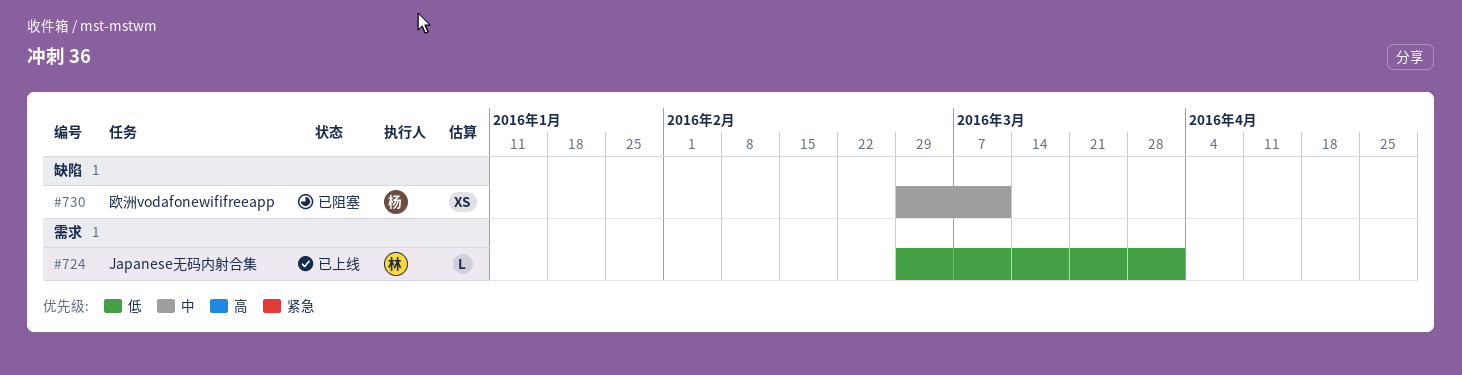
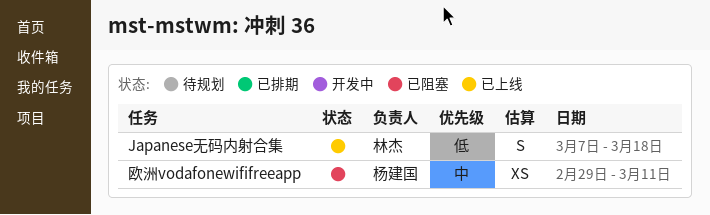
Japanese无码内射合集, estimate: L -> S
Japanese无码内射合集, start: Feb 29 -> Mar 7
Japanese无码内射合集, due: Apr 1 -> Mar 18

